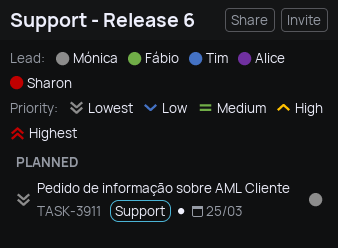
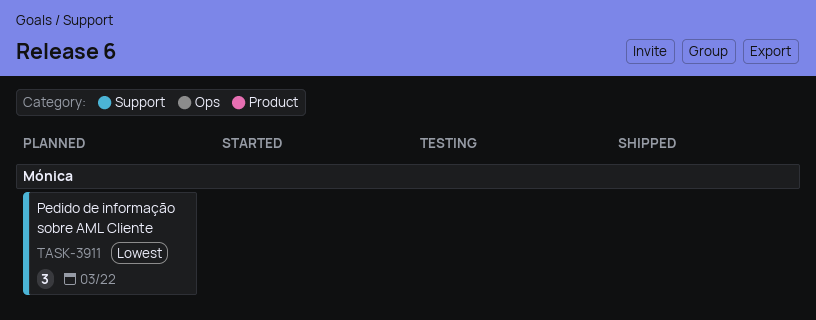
TASK-3911, estimate: 1 -> 3
TASK-3911, due: Mar 25 -> Mar 22

